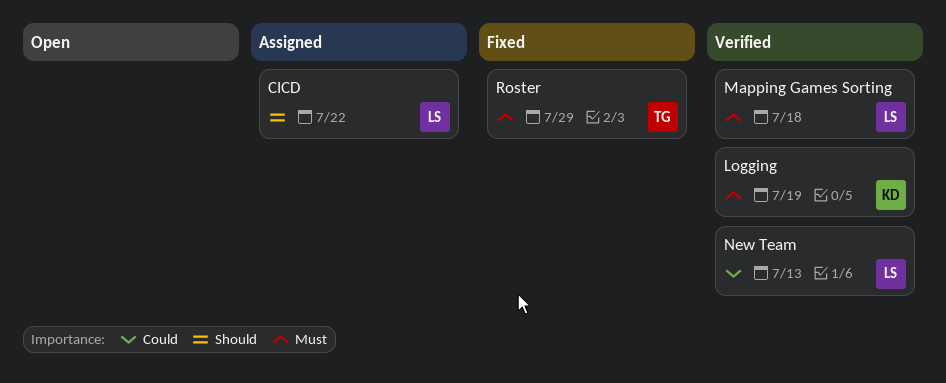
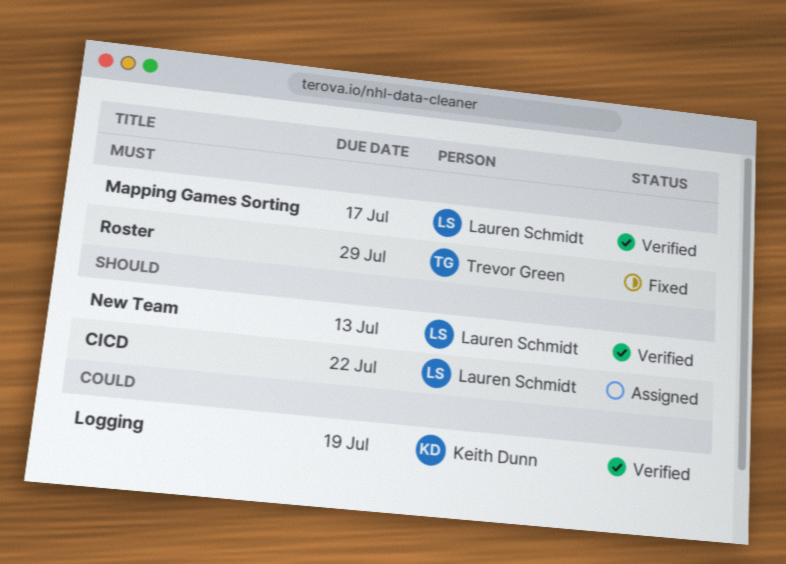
Logging, priority: Must -> Could
Mapping Games Sorting, due: Jul 18 -> Jul 17
New Team, priority: Could -> Should

